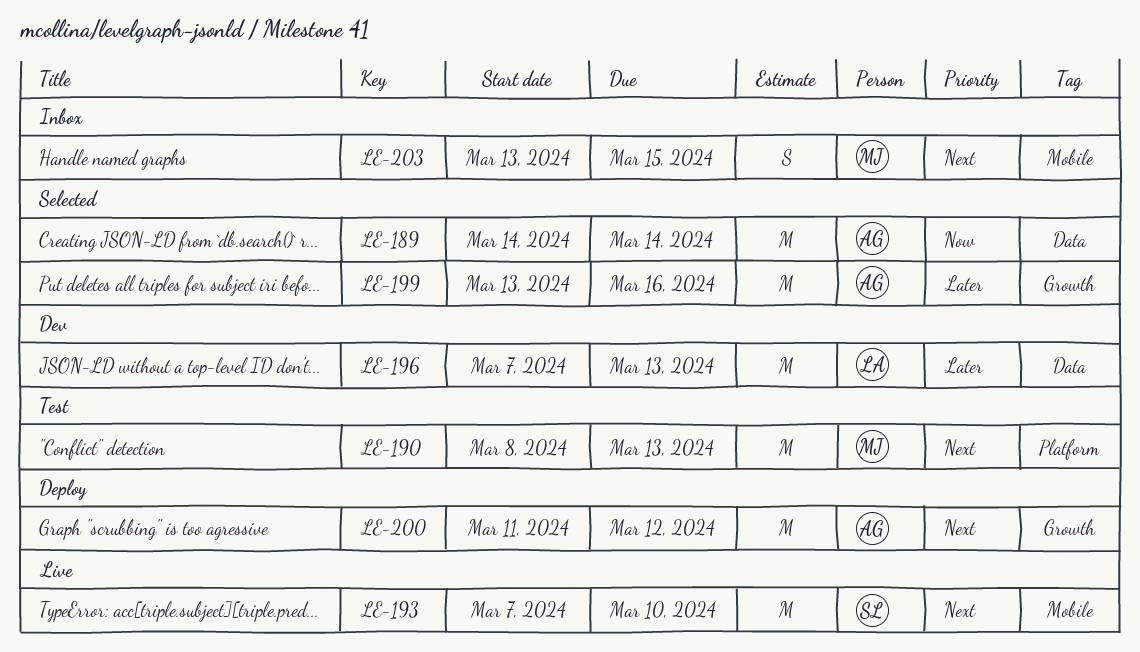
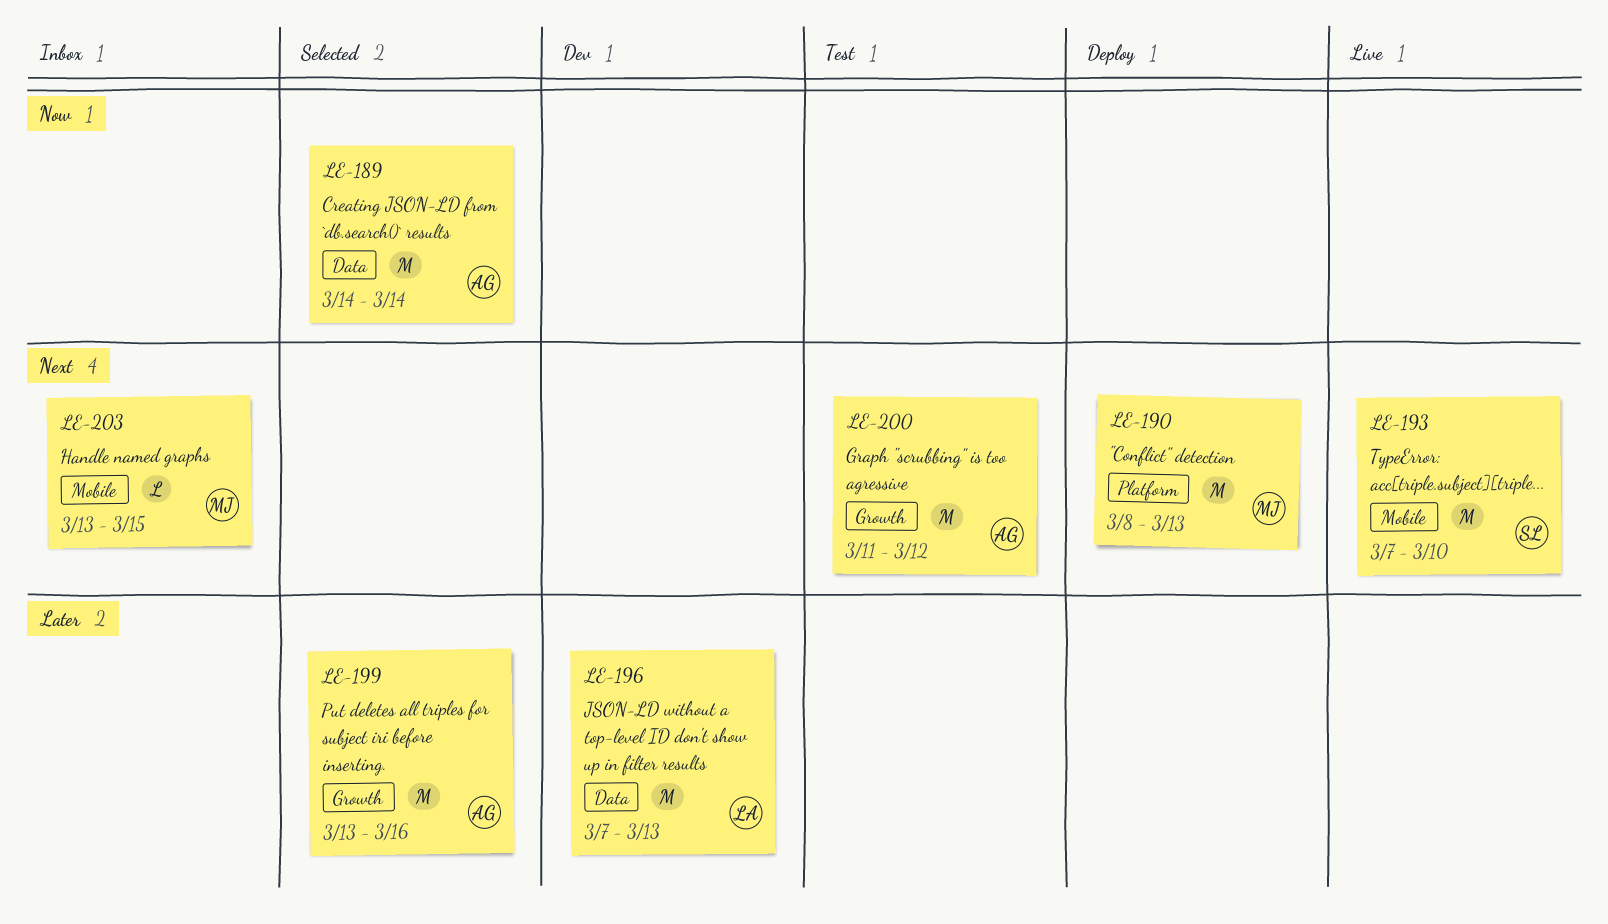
LE-190, status: Test -> Deploy
LE-200, status: Deploy -> Test
LE-203, estimate: S -> L

